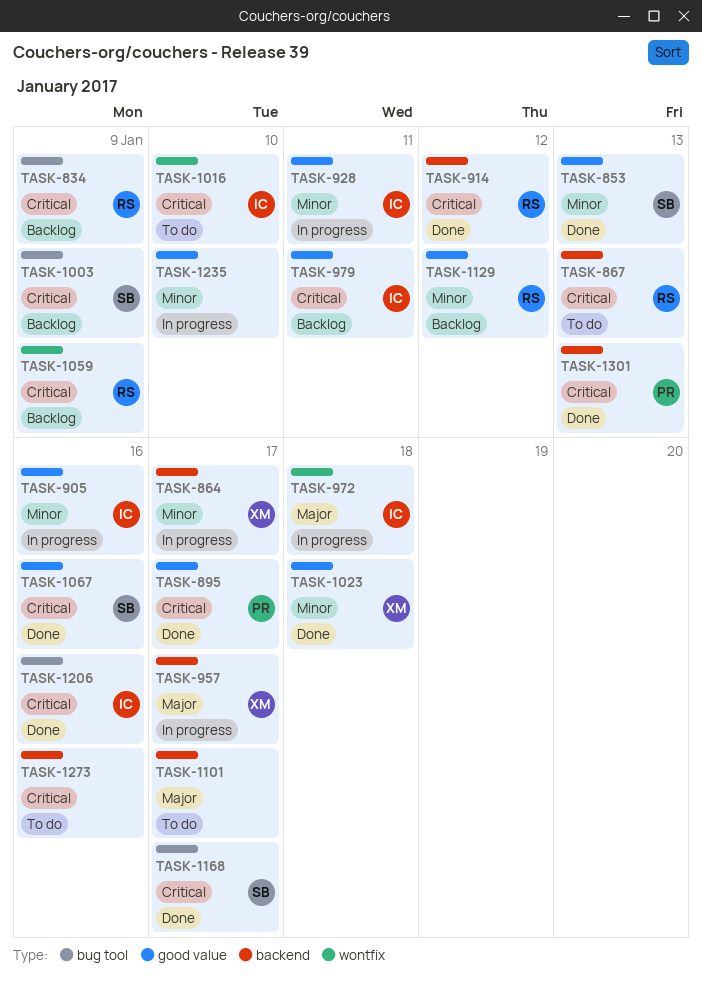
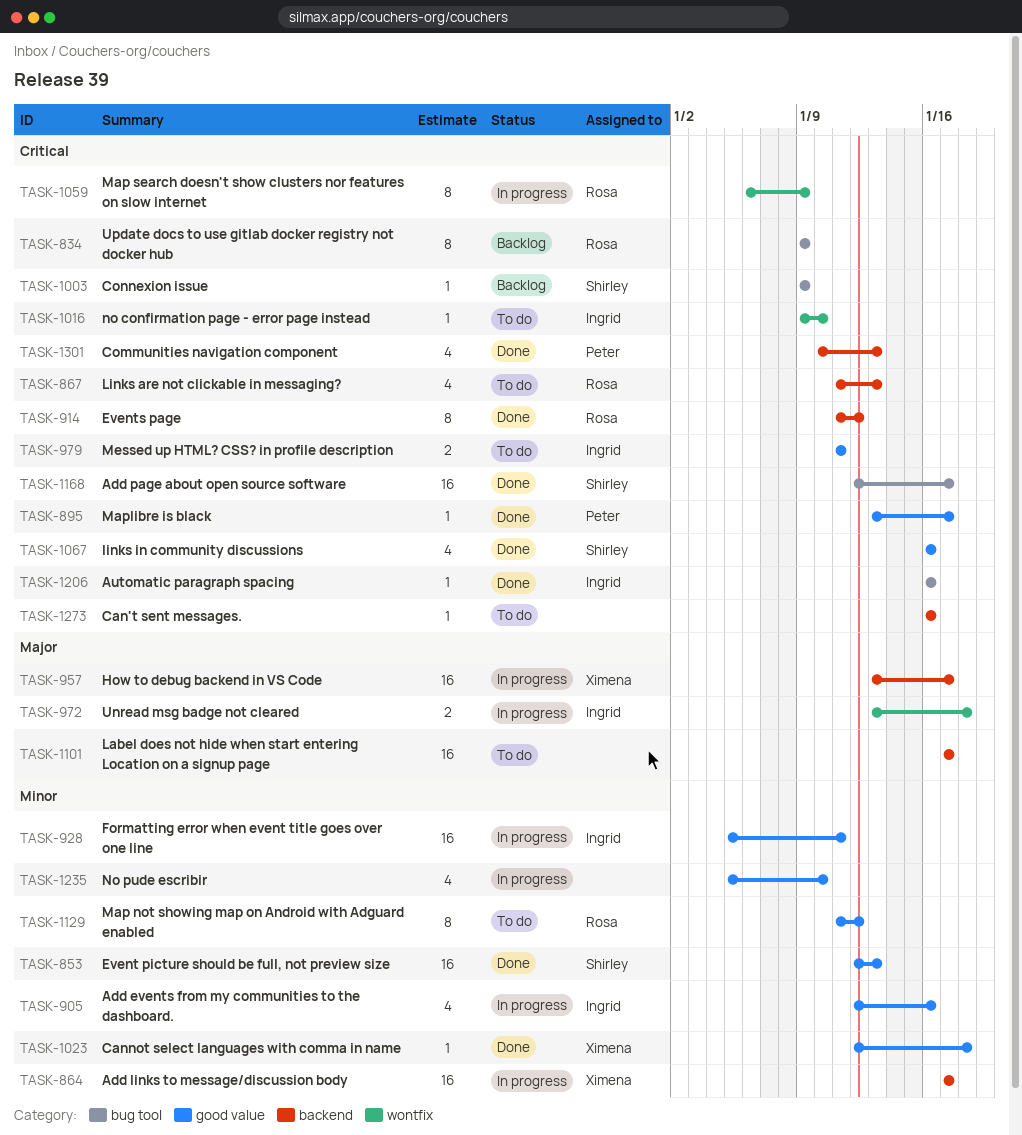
TASK-979, status: Backlog -> To do
TASK-1059, status: Backlog -> In progress
TASK-1129, status: Backlog -> To do

